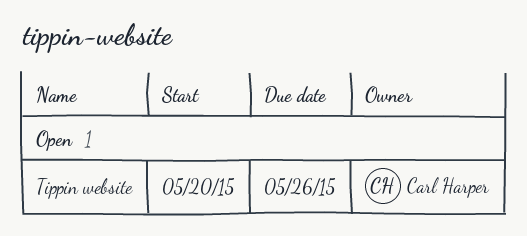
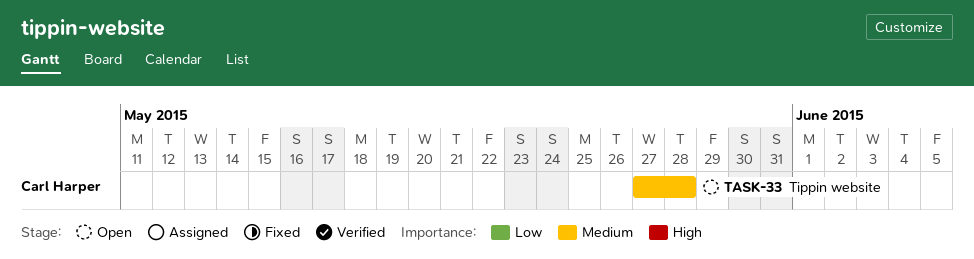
Tippin website, start: May 20 -> May 27
Tippin website, due: May 26 -> May 28

